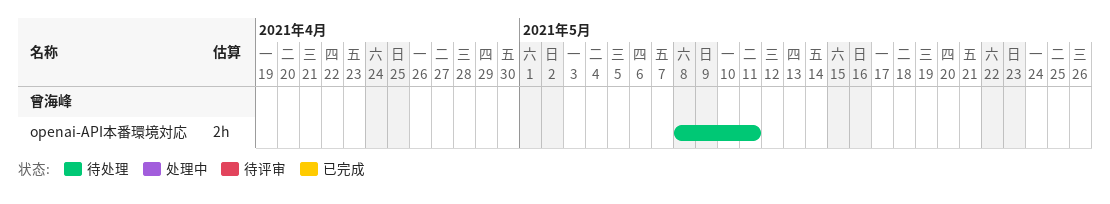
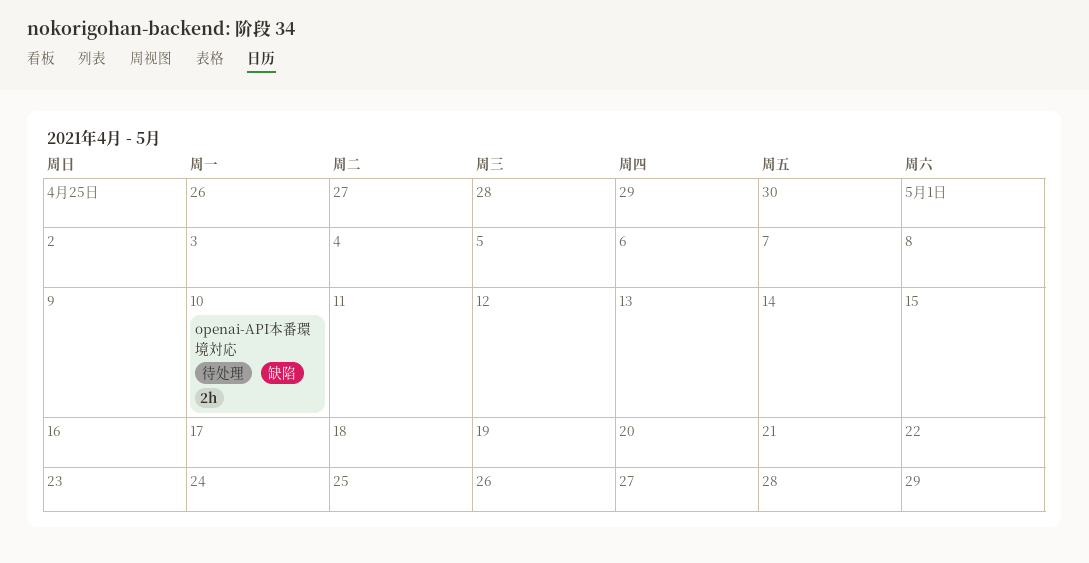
openai-API本番環境対応, due: May 11 -> May 10

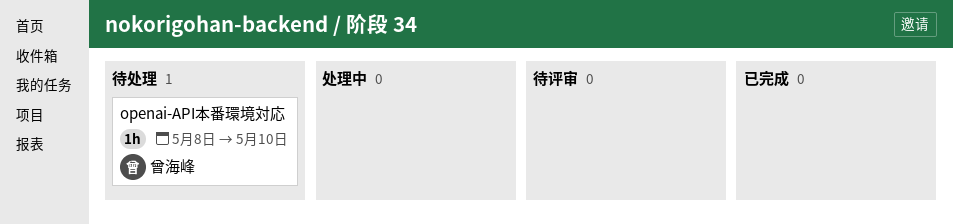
openai-API本番環境対応, estimate: 2h -> 1h

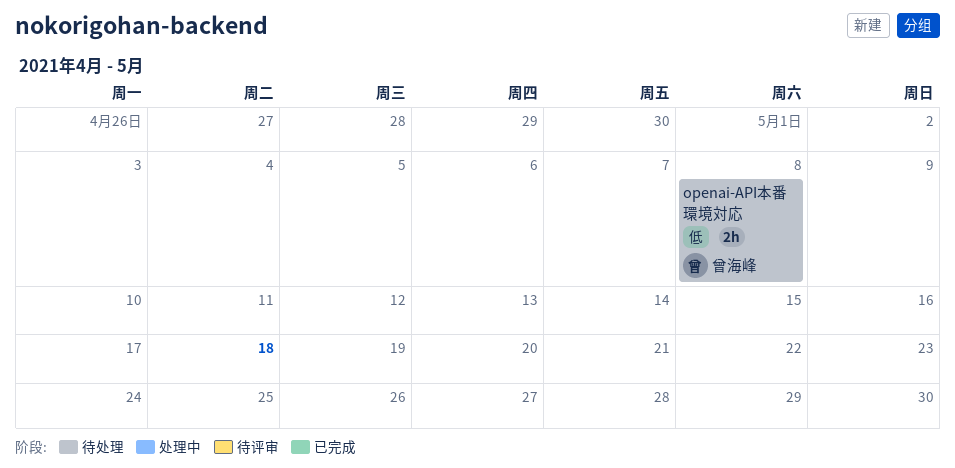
openai-API本番環境対応, estimate: 1h -> 2h
openai-API本番環境対応, due: May 10 -> May 8

